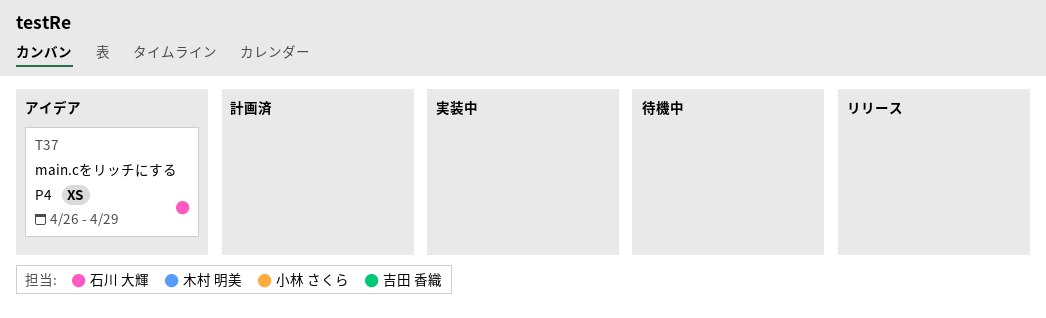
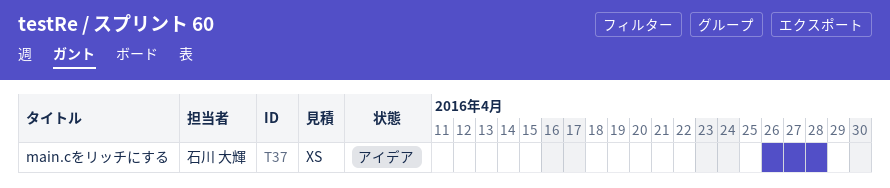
T37, due: Apr 29 -> Apr 28

